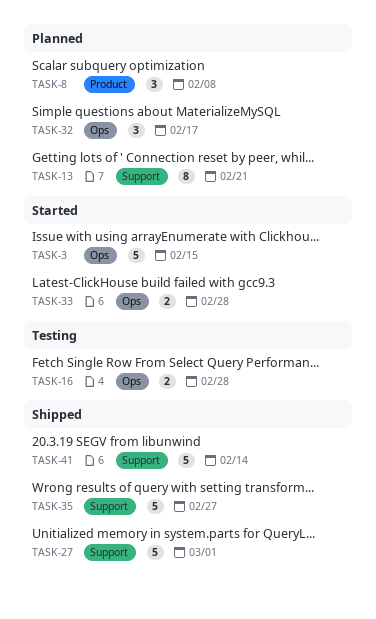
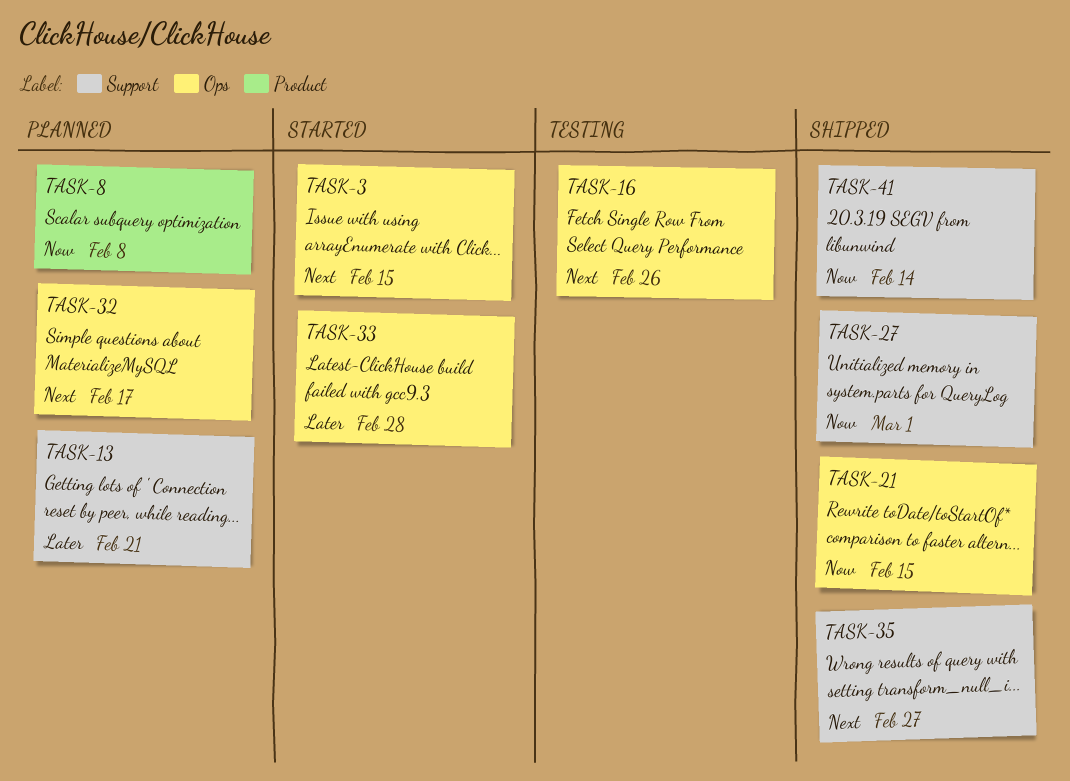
TASK-16, due: Feb 28 -> Feb 26
TASK-21: none -> present

